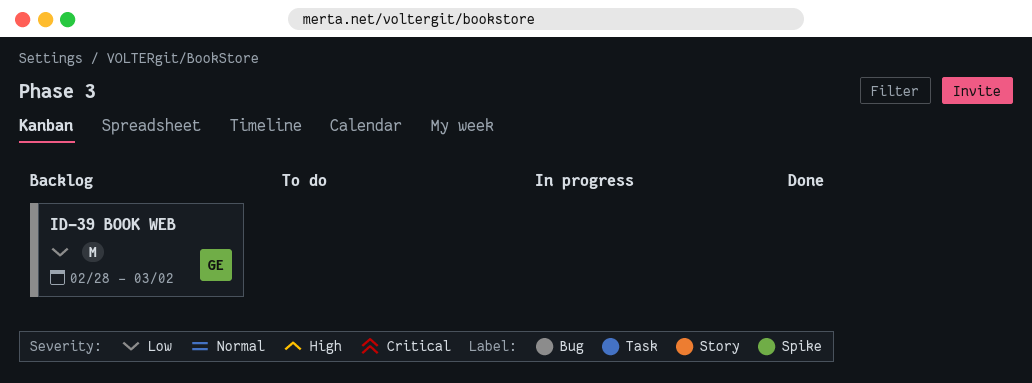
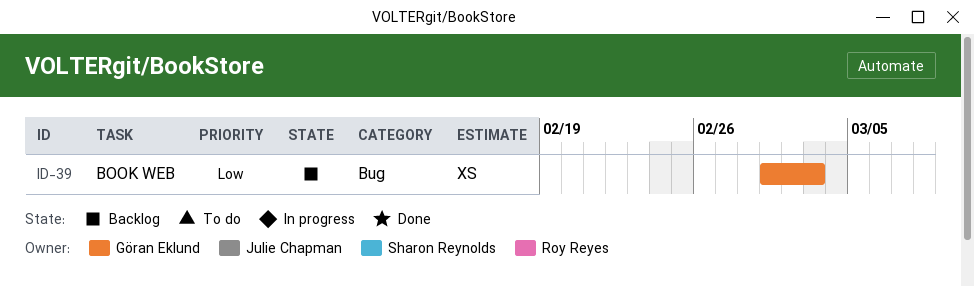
ID-39, estimate: M -> XS
ID-39, start: Feb 28 -> Mar 1
ID-39, due: Mar 2 -> Mar 3

